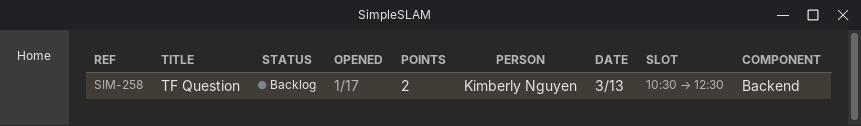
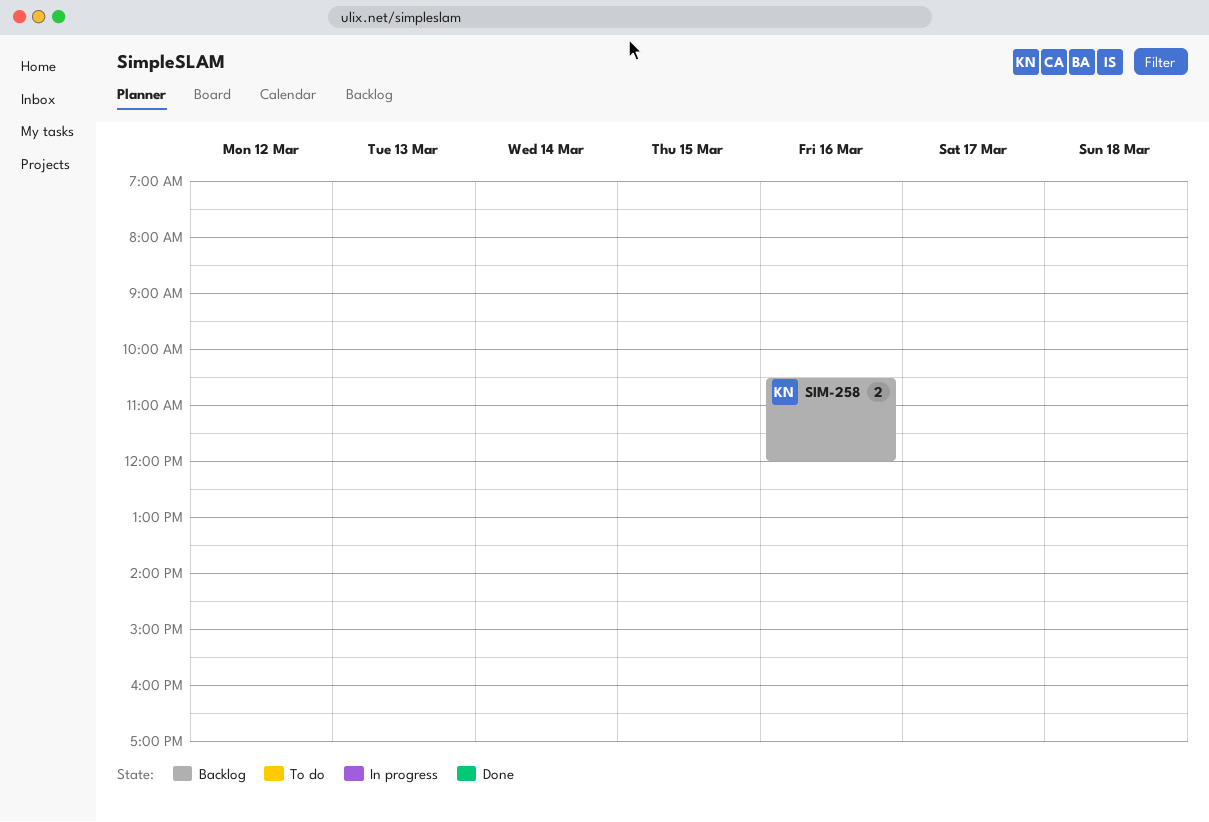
SIM-258, day: Mar 13 -> Mar 16
SIM-258, ends: 12:30 -> 12:00

